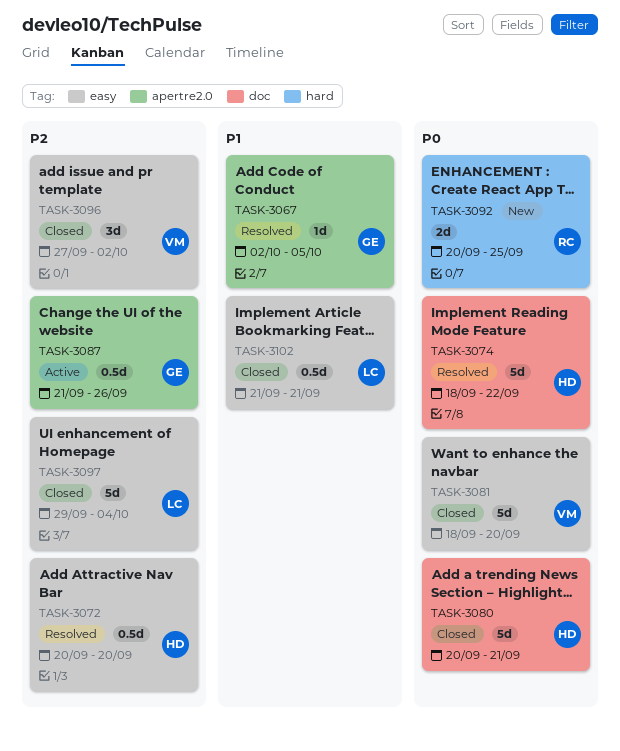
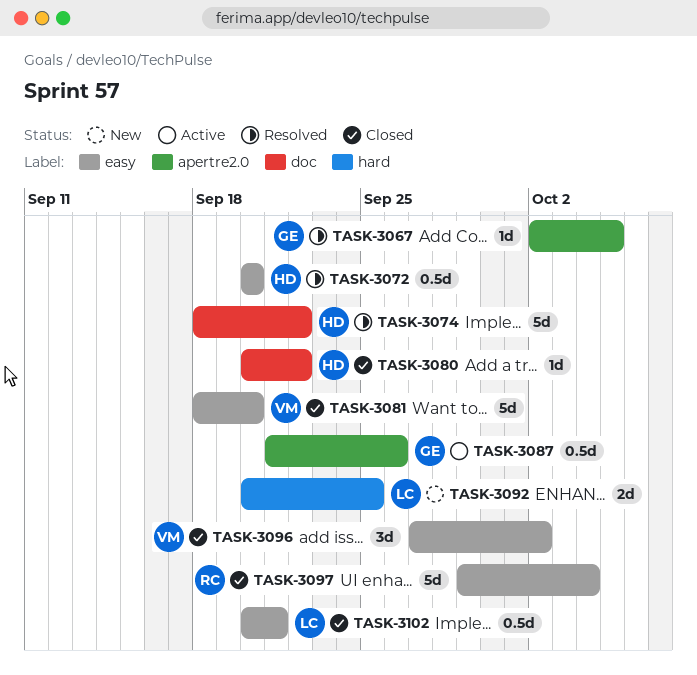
TASK-3080, estimate: 5d -> 1d
TASK-3080, due: Sep 21 -> Sep 22
TASK-3092, owner: RC -> LC
TASK-3097, owner: LC -> RC
TASK-3102, start: Sep 21 -> Sep 20

